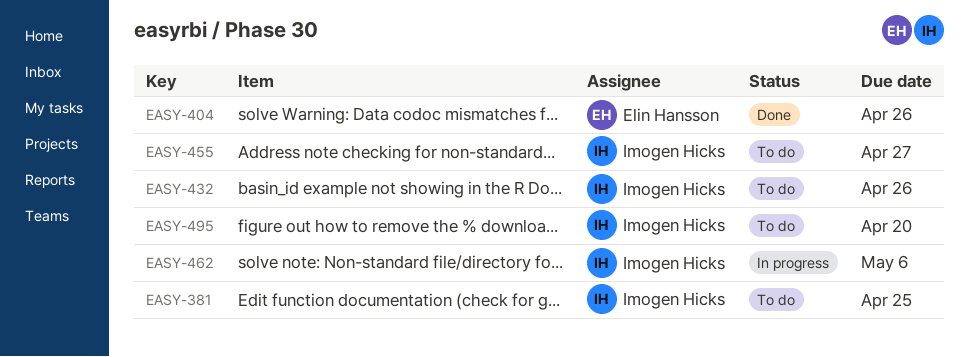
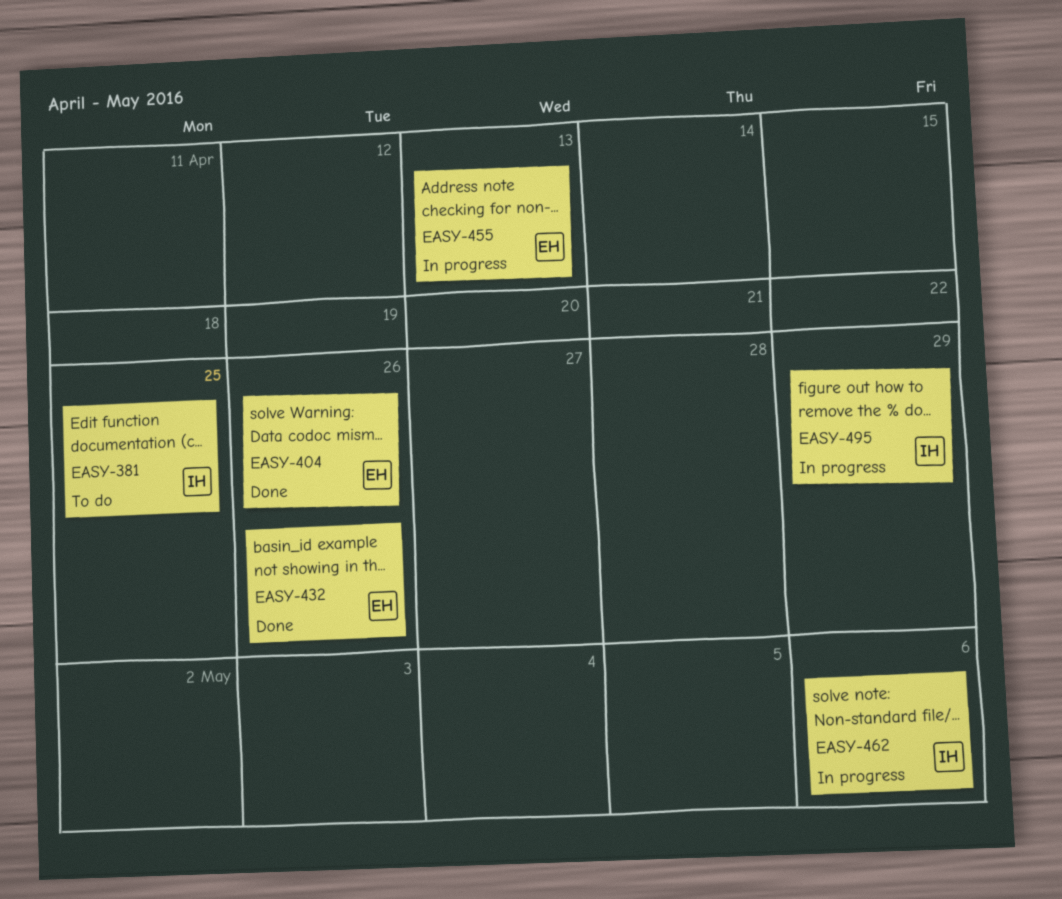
EASY-432, status: To do -> Done
EASY-432, owner: Imogen Hicks -> Elin Hansson
EASY-455, status: To do -> In progress
EASY-455, owner: Imogen Hicks -> Elin Hansson
EASY-455, due: Apr 27 -> Apr 13
EASY-495, status: To do -> In progress
EASY-495, due: Apr 20 -> Apr 29

